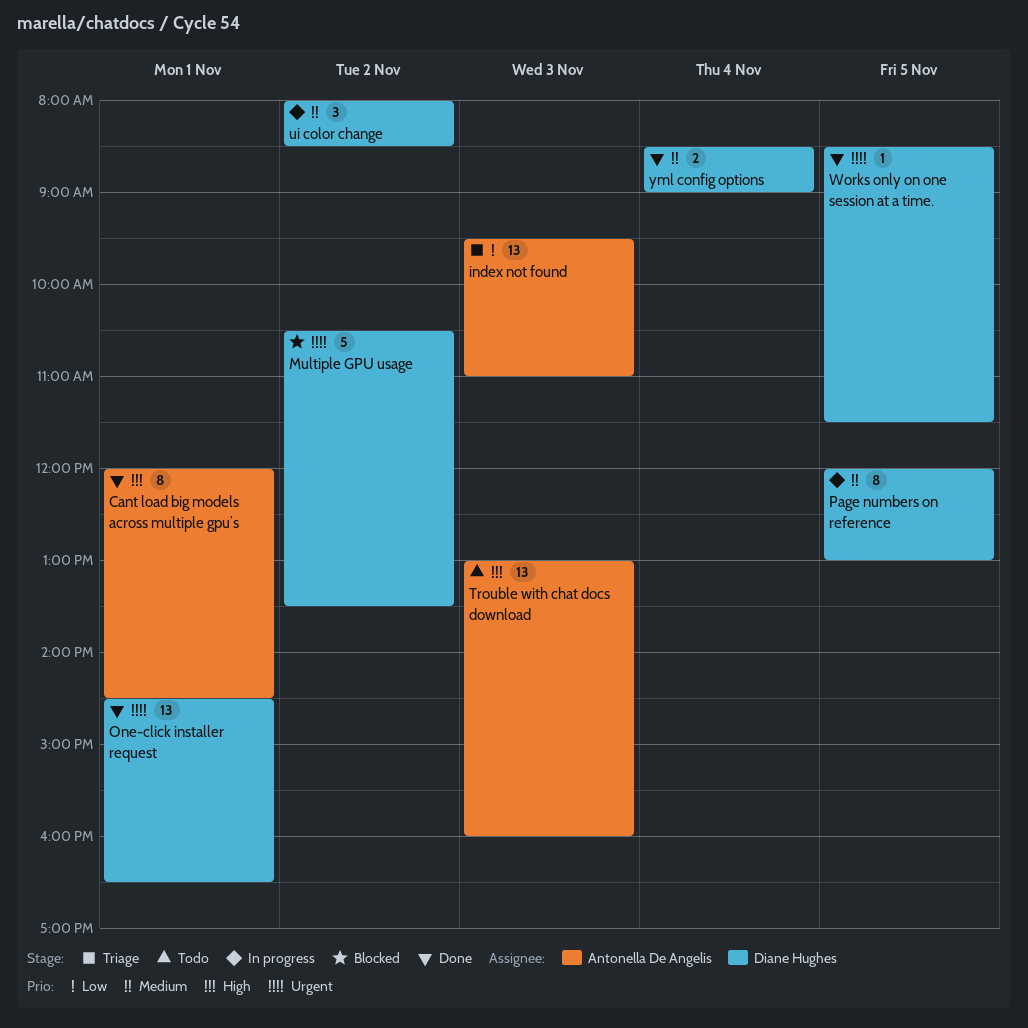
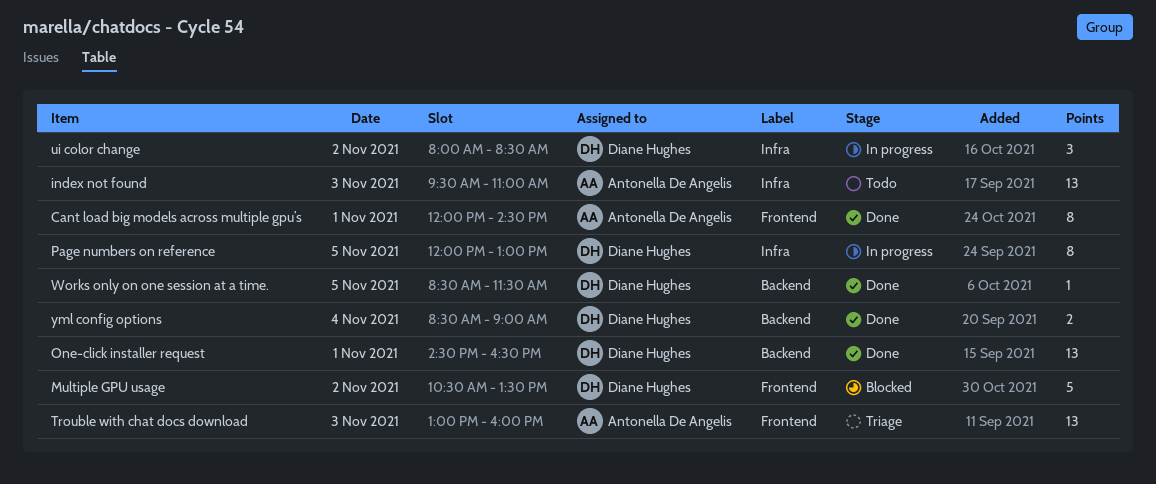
index not found, status: Triage -> Todo
Trouble with chat docs download, status: Todo -> Triage

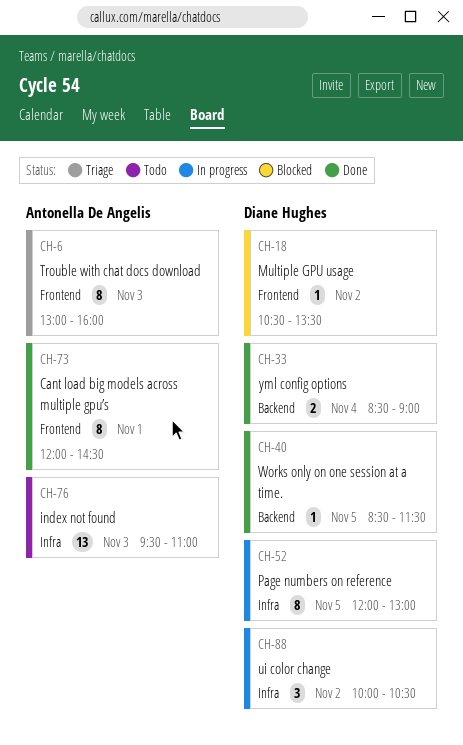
Multiple GPU usage, estimate: 5 -> 1
One-click installer request: present -> none
Trouble with chat docs download, estimate: 13 -> 8
ui color change, begins: 08:00 -> 10:00
ui color change, ends: 08:30 -> 10:30

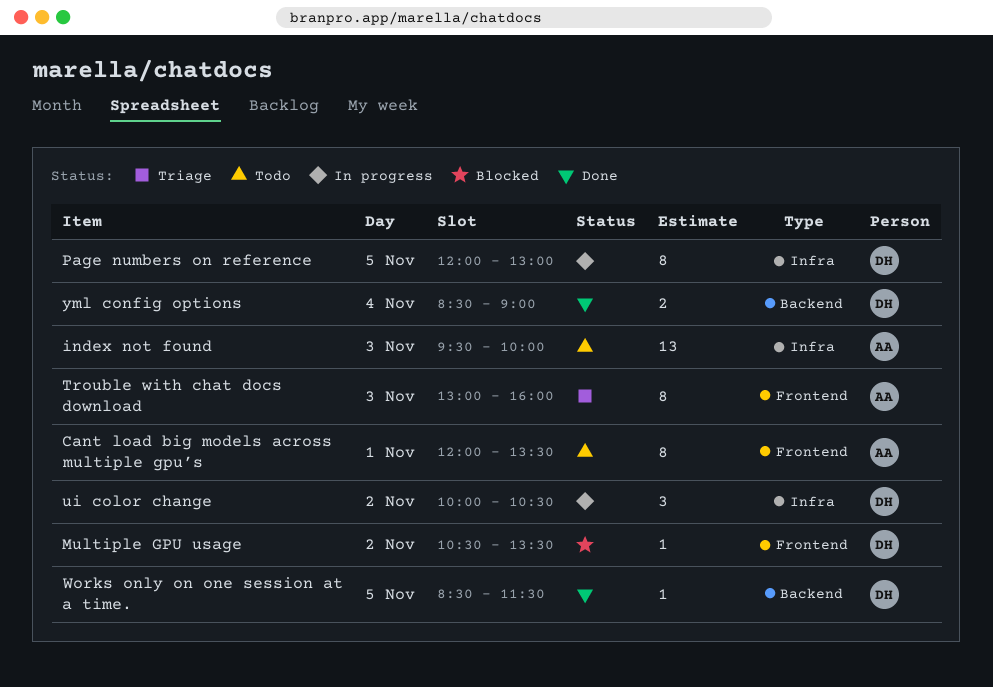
Cant load big models across multiple gpu’s, status: Done -> Todo
Cant load big models across multiple gpu’s, ends: 14:30 -> 13:30
index not found, ends: 11:00 -> 10:00

